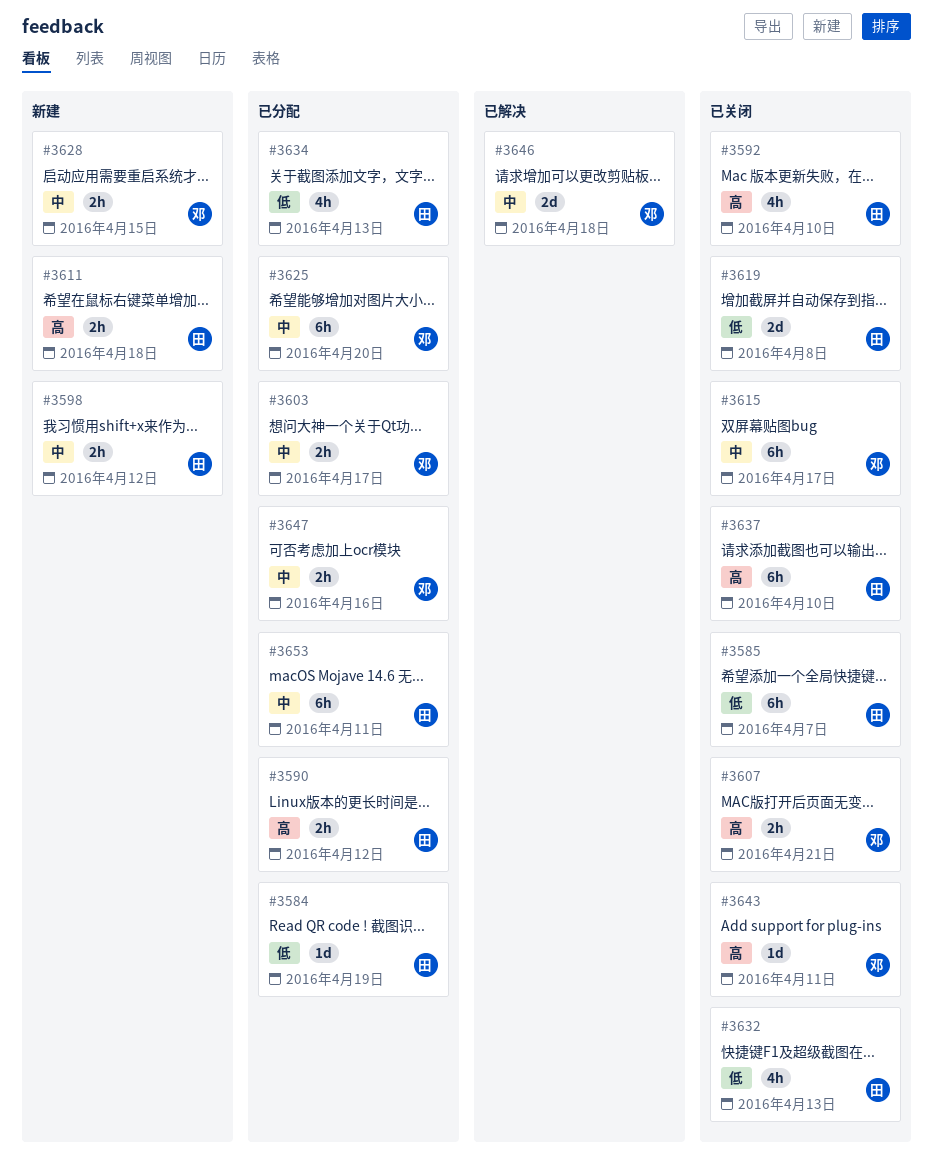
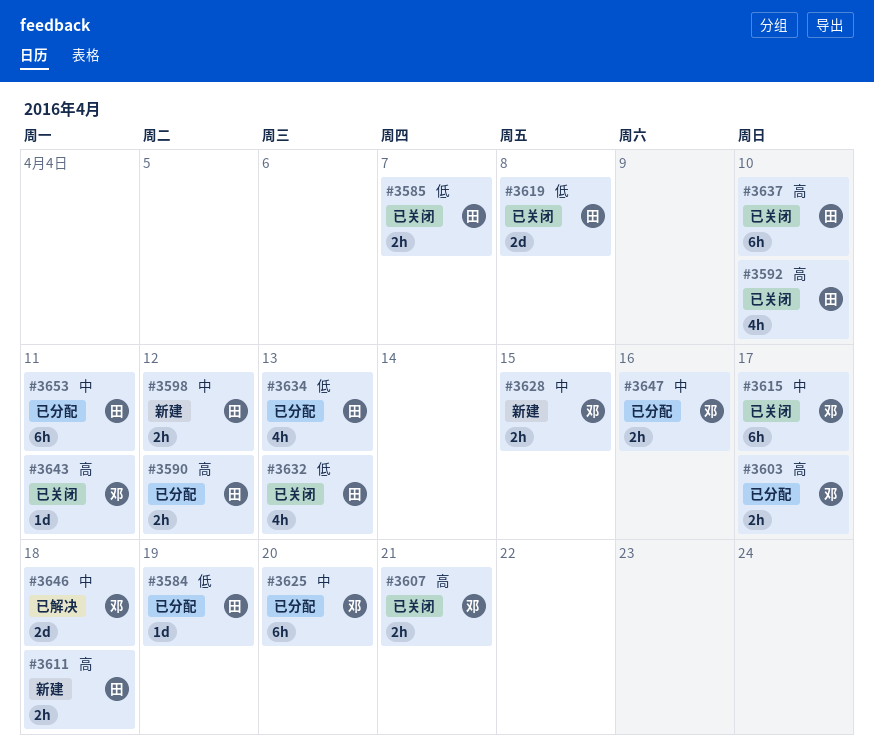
#3585, estimate: 6h -> 2h
#3603, priority: 中 -> 高

